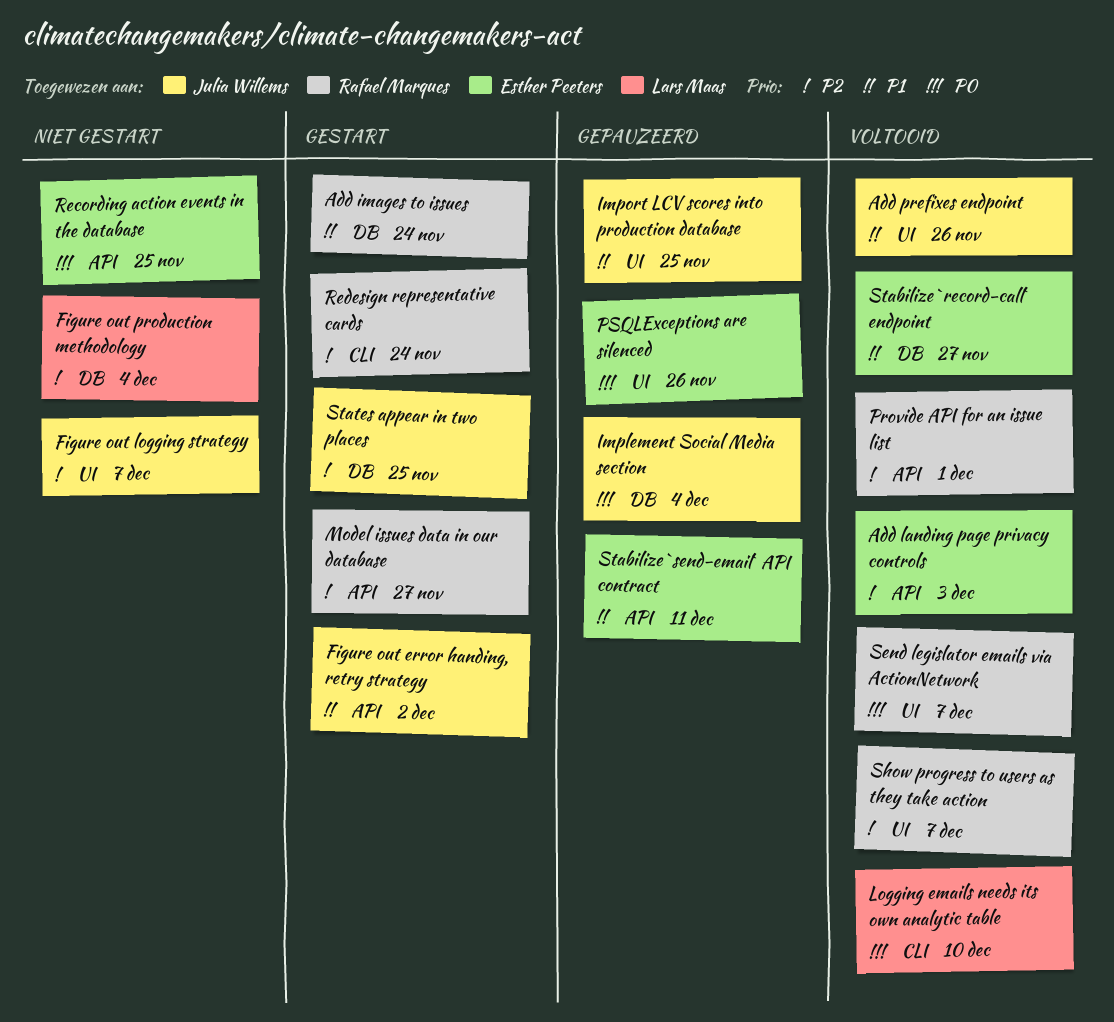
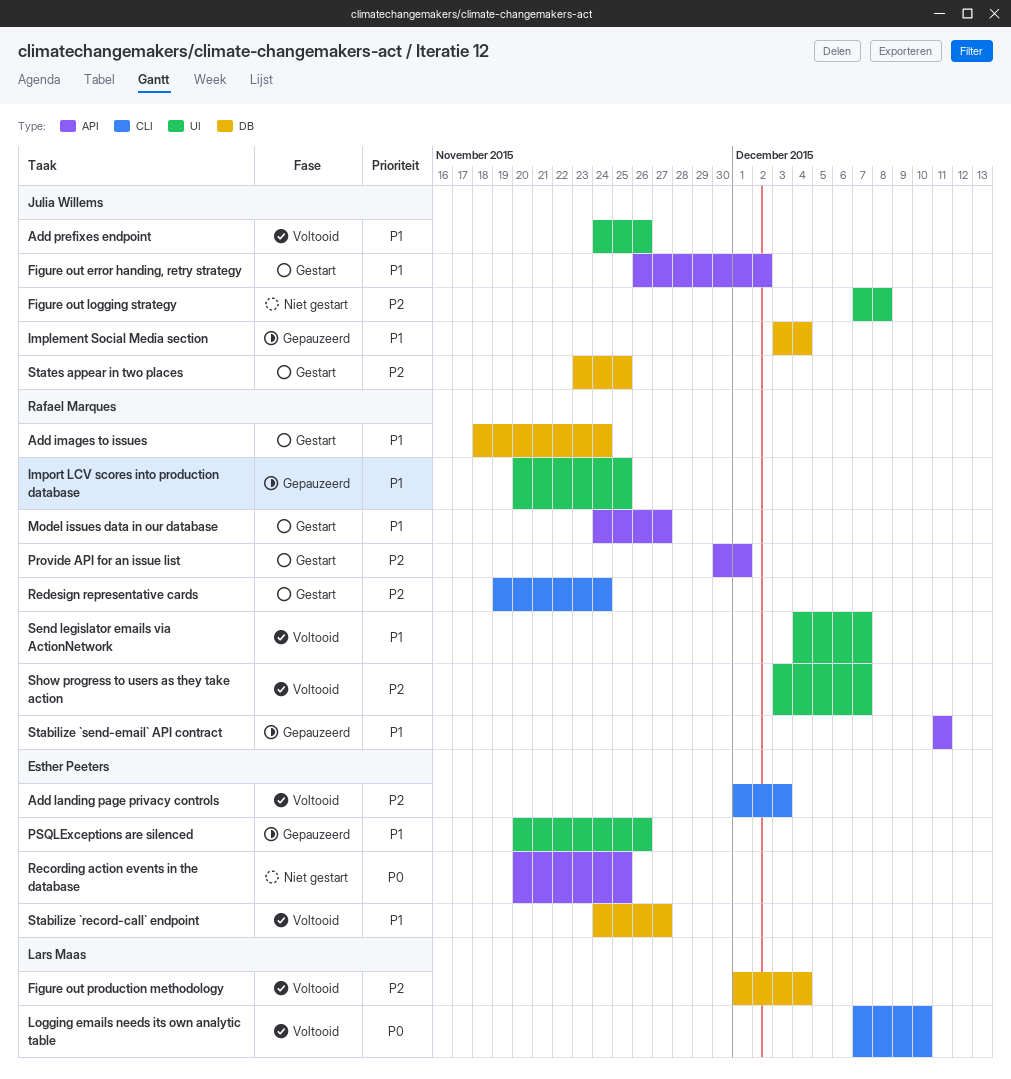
Add landing page privacy controls, label: API -> CLI
Figure out logging strategy, due: Dec 7 -> Dec 8
Figure out production methodology, status: Niet gestart -> Voltooid
Implement Social Media section, priority: P0 -> P1
Import LCV scores into production database, owner: Julia Willems -> Rafael Marques
Model issues data in our database, priority: P2 -> P1
Provide API for an issue list, status: Voltooid -> Gestart
PSQLExceptions are silenced, priority: P0 -> P1
Send legislator emails via ActionNetwork, priority: P0 -> P1
Stabilize `send-email` API contract, owner: Esther Peeters -> Rafael Marques

